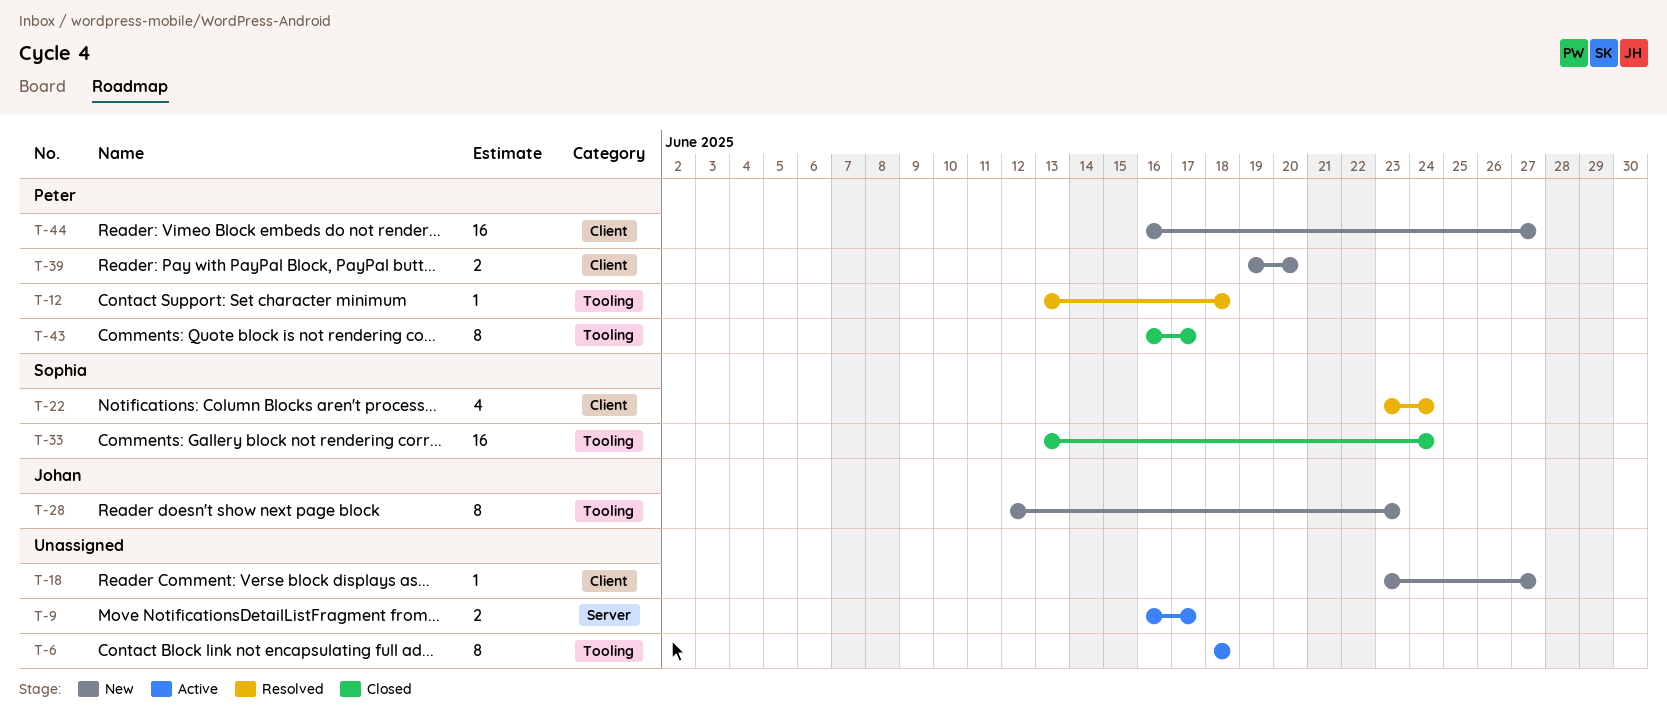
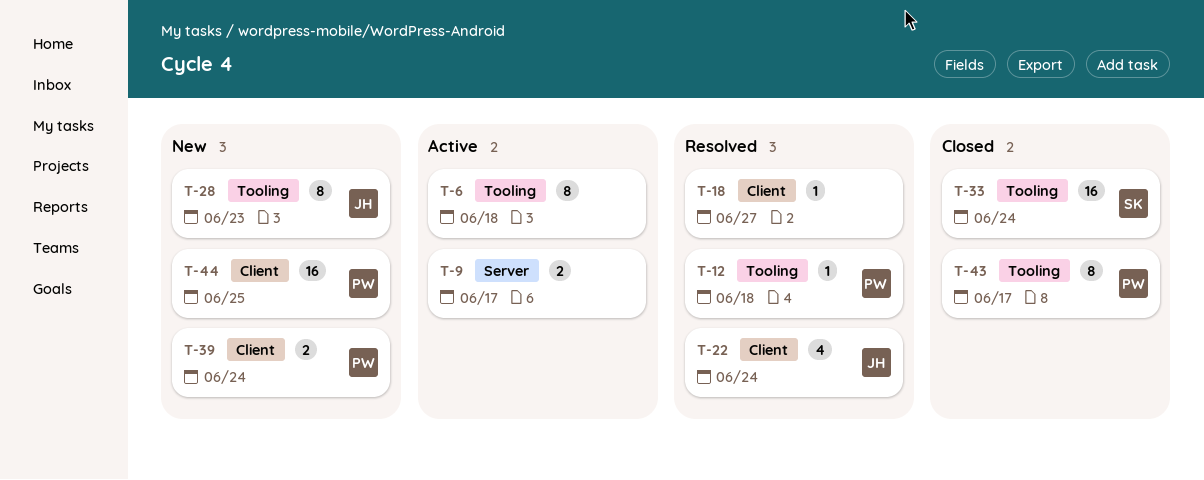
T-18, status: New -> Resolved
T-22, owner: Sophia -> Johan
T-39, due: Jun 20 -> Jun 24
T-44, due: Jun 27 -> Jun 25

